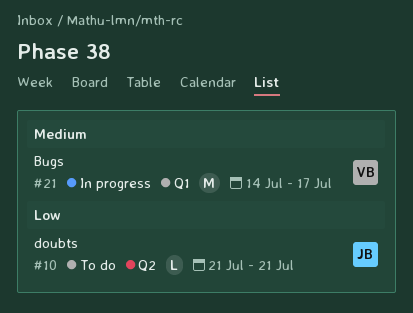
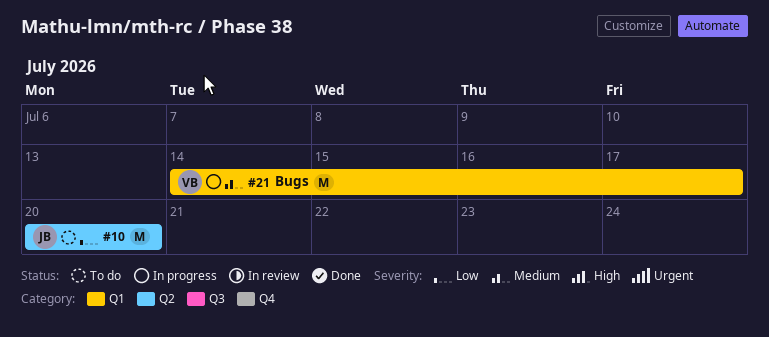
#10, estimate: L -> M
#10, start: Jul 21 -> Jul 20
#10, due: Jul 21 -> Jul 20

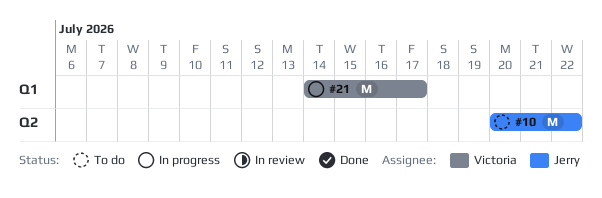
#10, due: Jul 20 -> Jul 22

